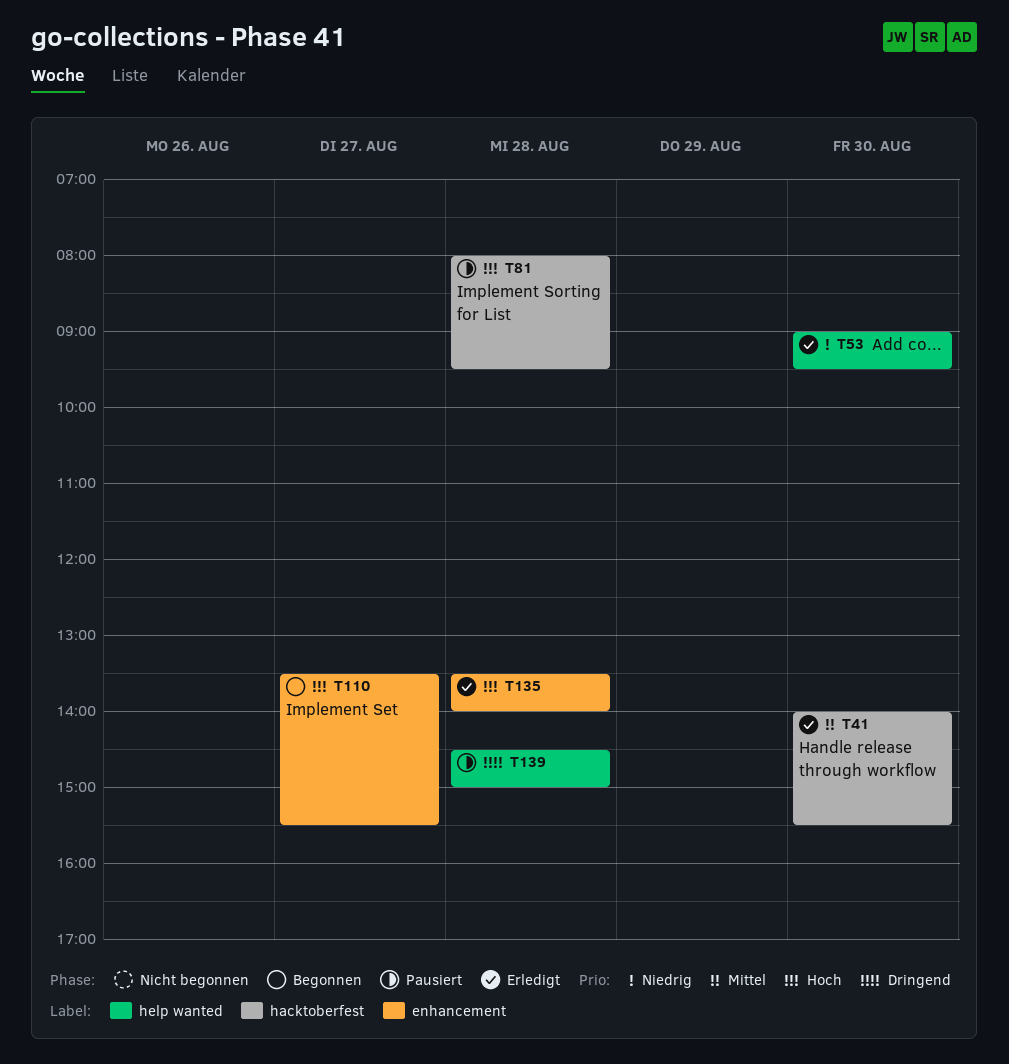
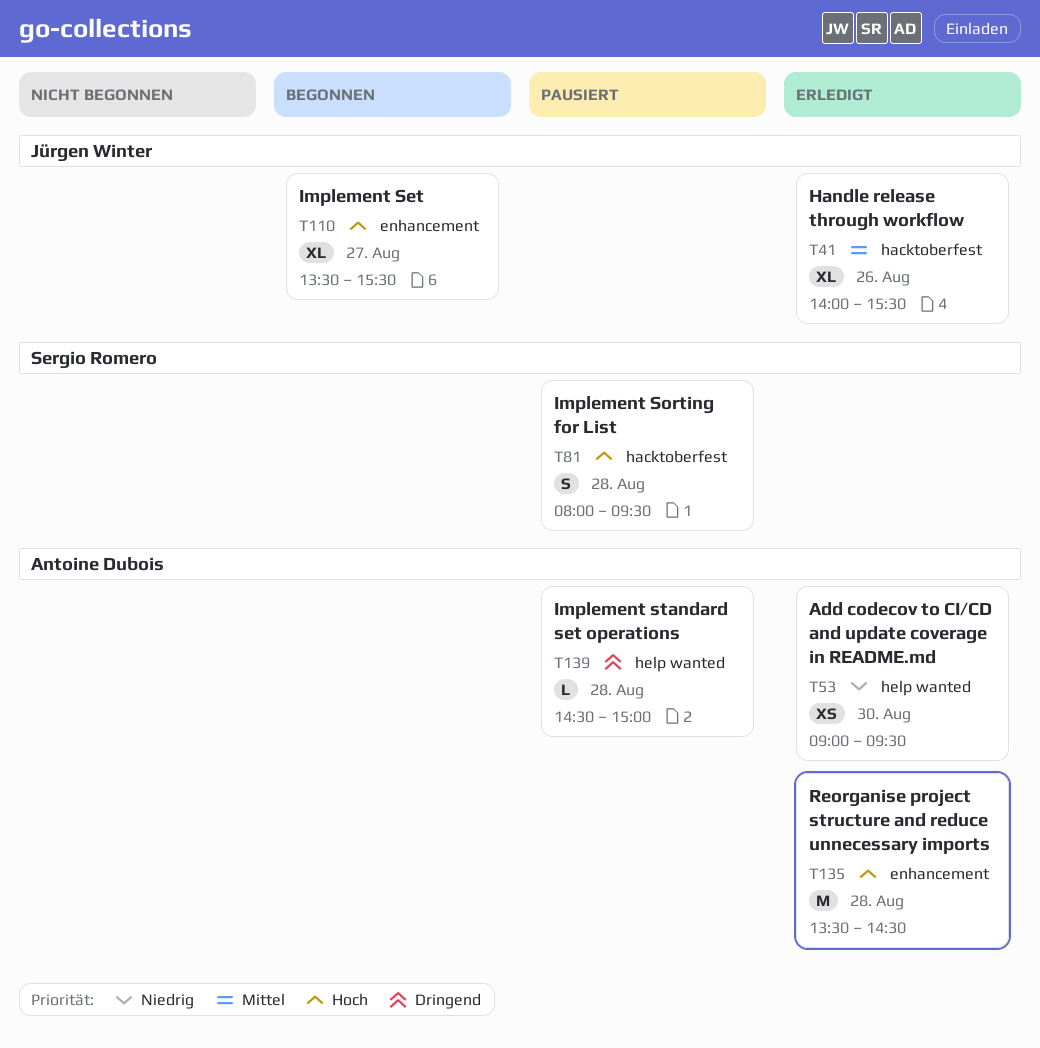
T41, day: Aug 30 -> Aug 26
T135, ends: 14:00 -> 14:30

